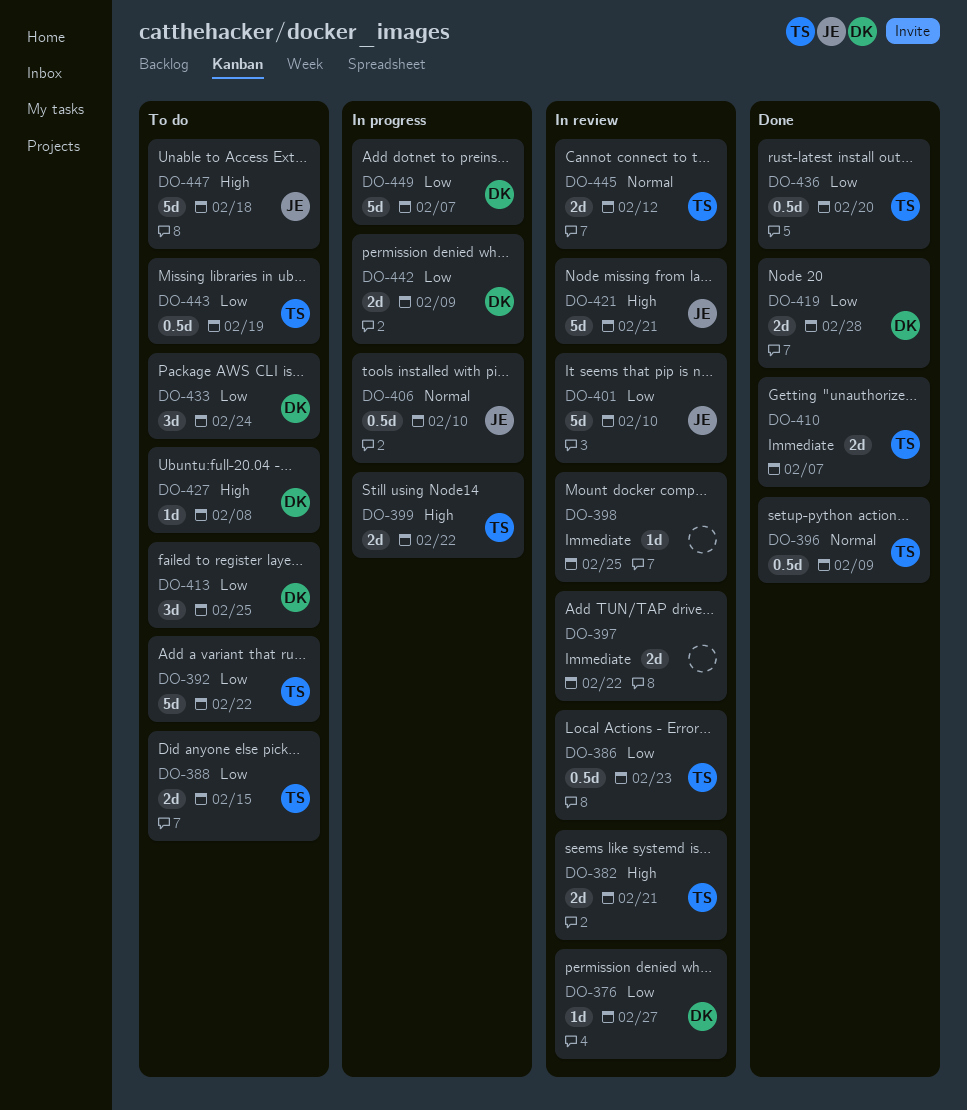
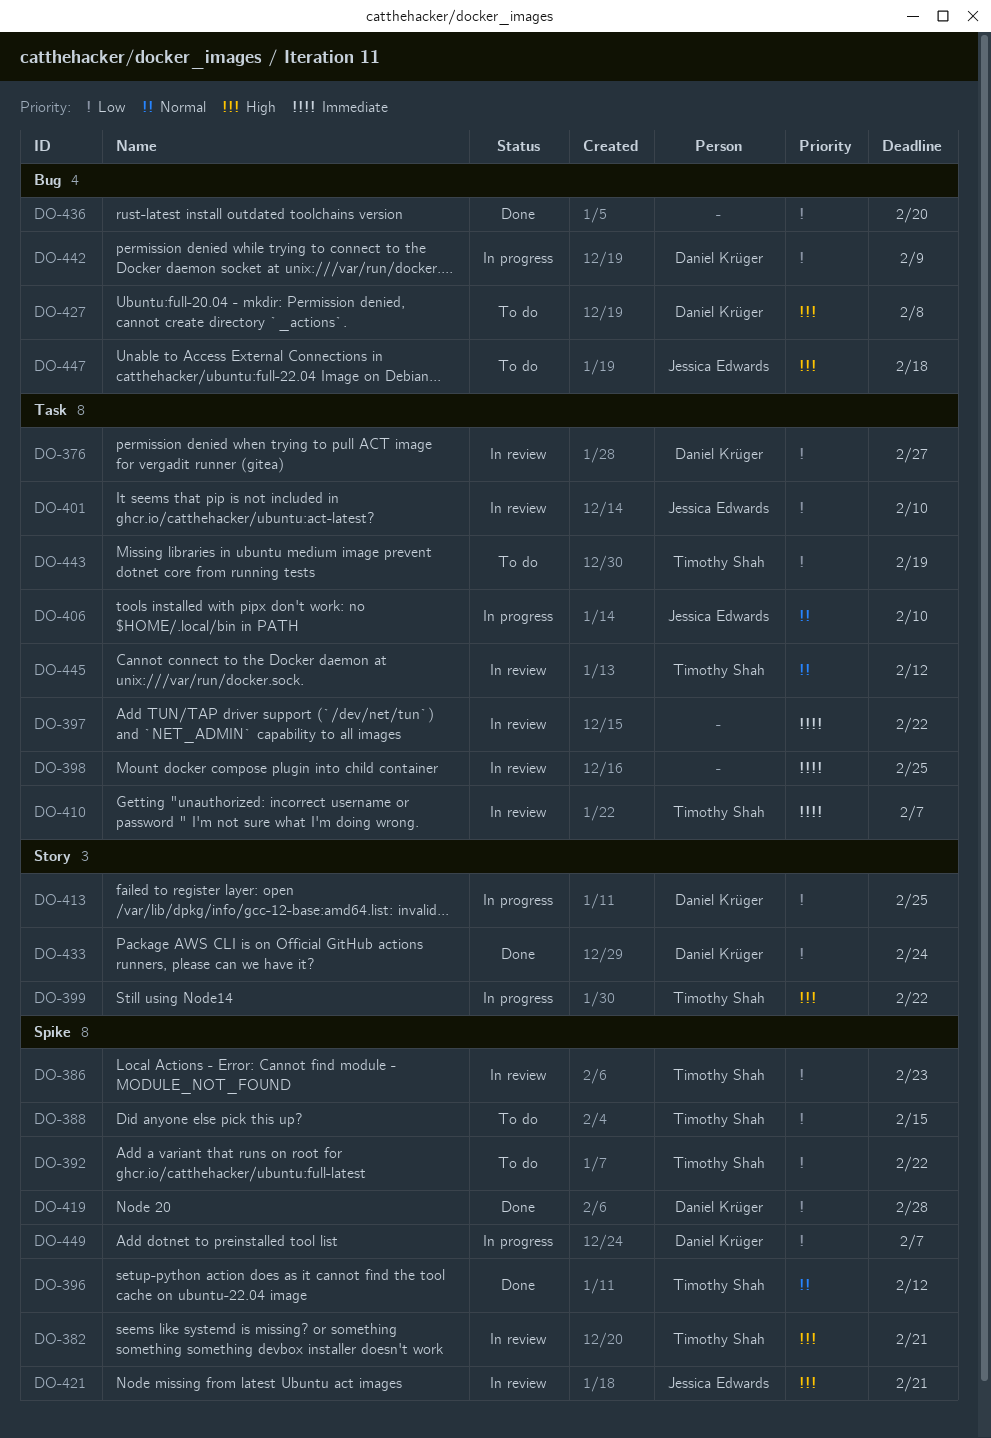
DO-396, due: Feb 9 -> Feb 12
DO-410, status: Done -> In review
DO-413, status: To do -> In progress
DO-433, status: To do -> Done
DO-436, owner: Timothy Shah -> none

